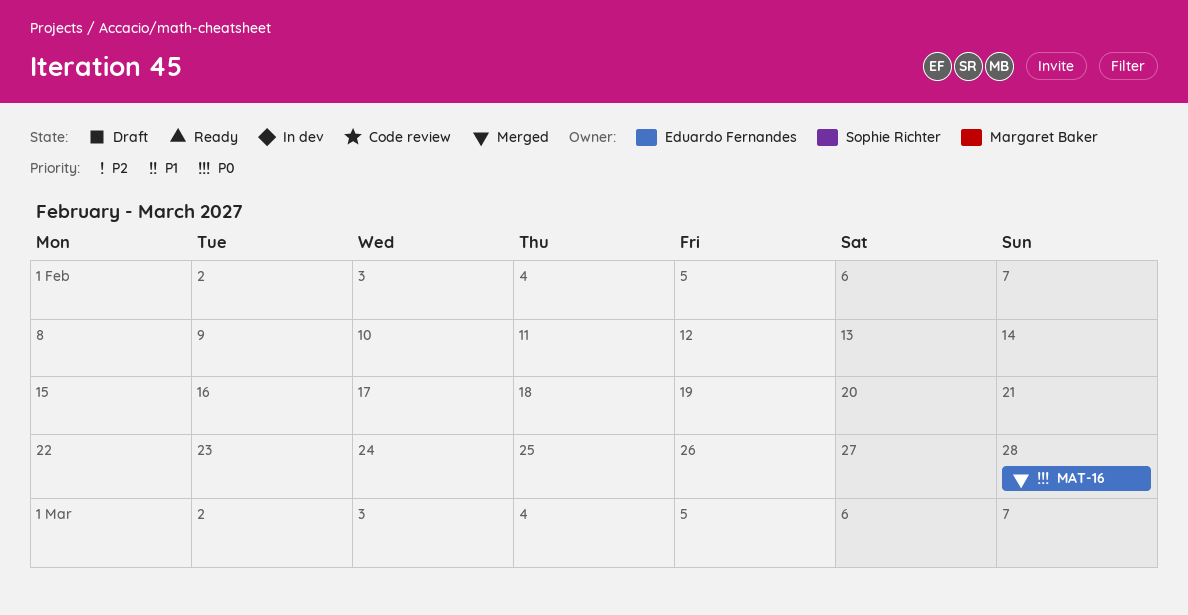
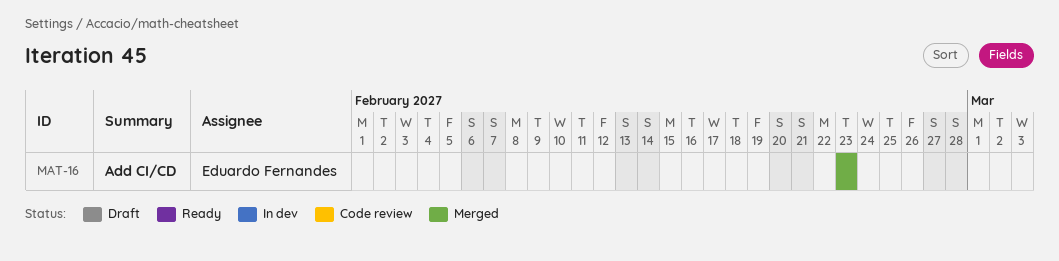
MAT-16, start: Feb 28 -> Feb 23
MAT-16, due: Feb 28 -> Feb 23

